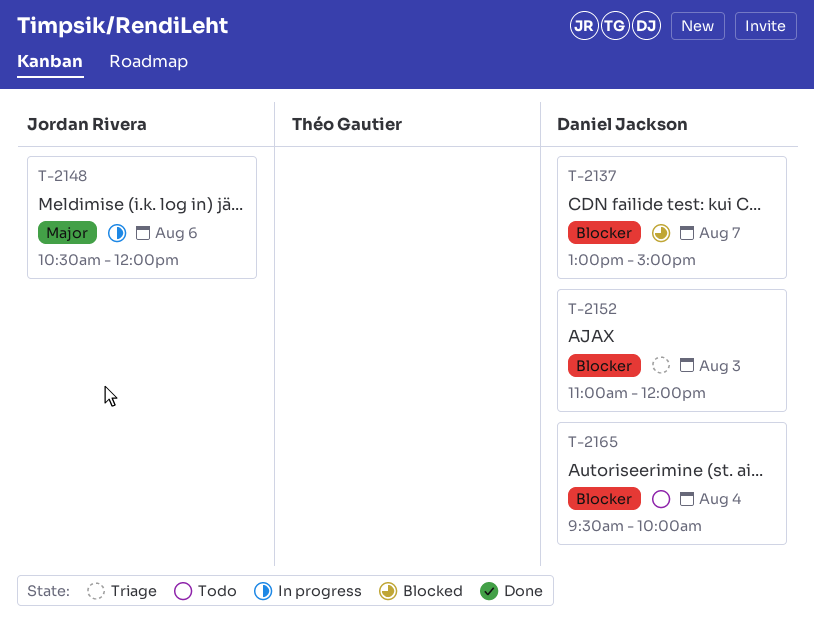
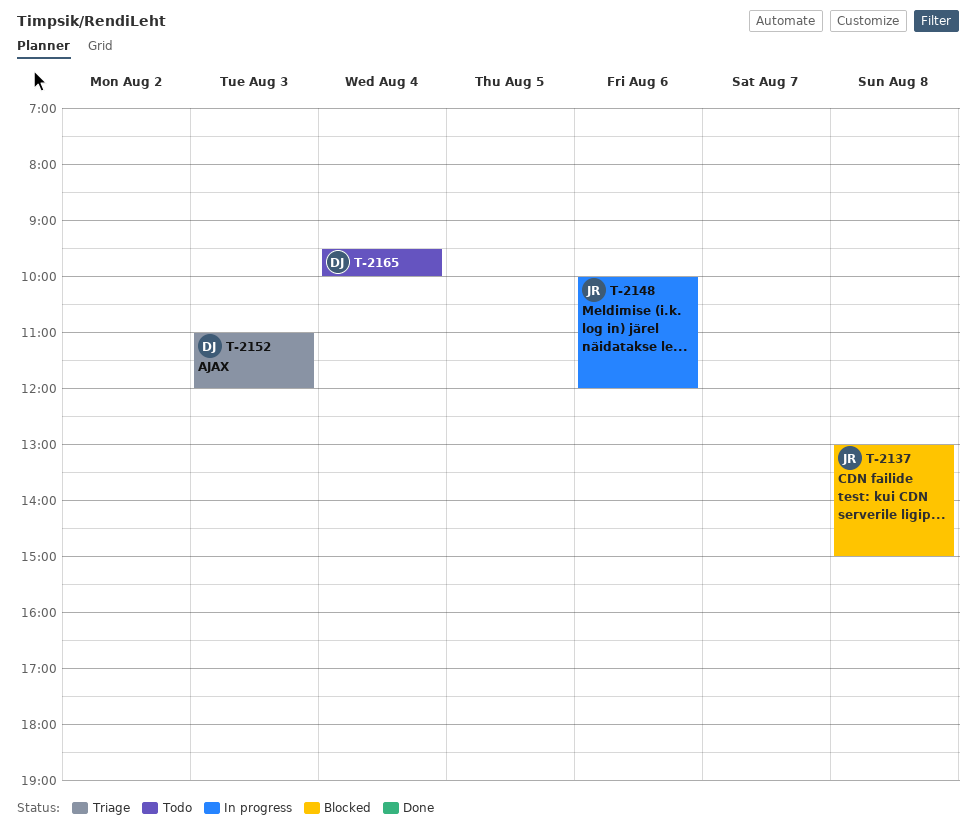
T-2137, owner: Daniel Jackson -> Jordan Rivera
T-2137, day: Aug 7 -> Aug 8
T-2148, begins: 10:30 -> 10:00

